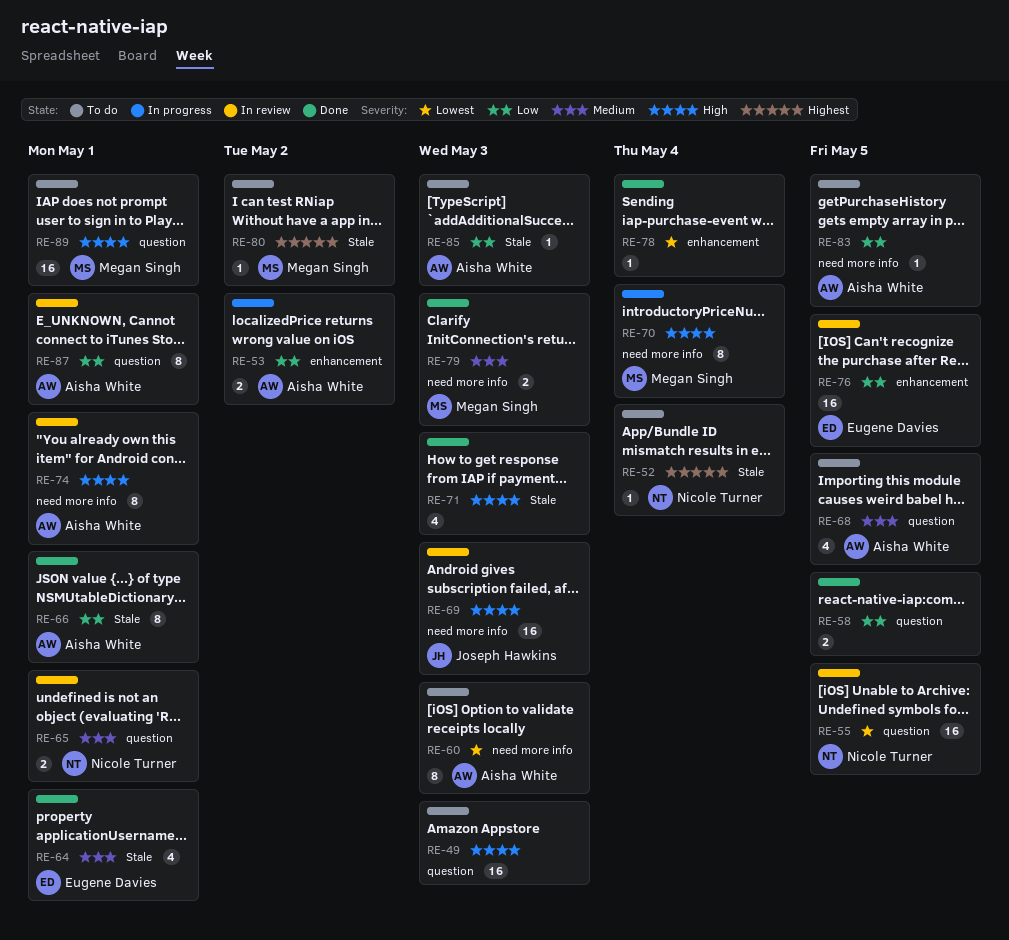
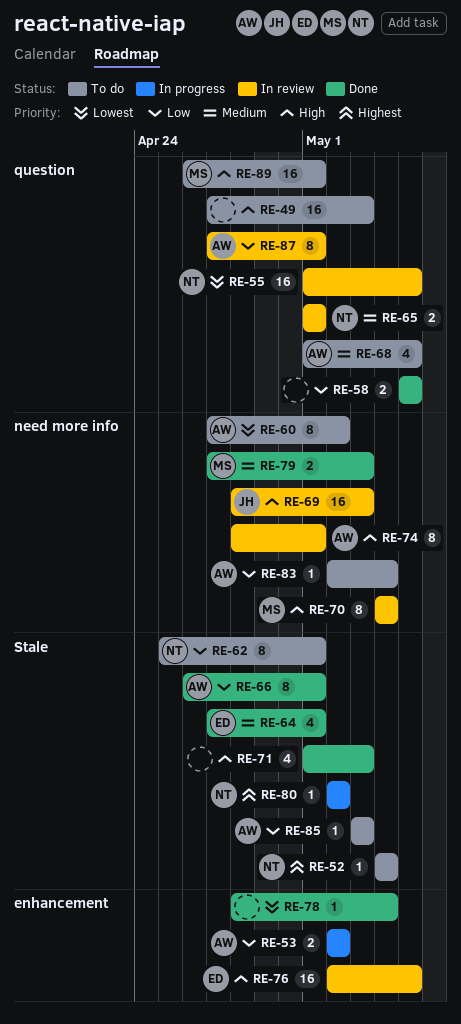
RE-60, due: May 3 -> May 2
RE-62: none -> present
RE-70, status: In progress -> In review
RE-76, priority: Low -> High
RE-80, status: To do -> In progress
RE-80, owner: Megan Singh -> Nicole Turner
RE-83, due: May 5 -> May 4

